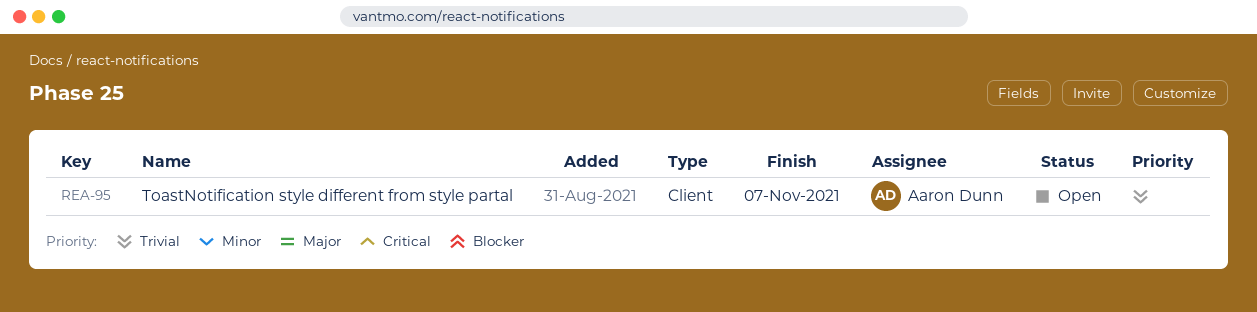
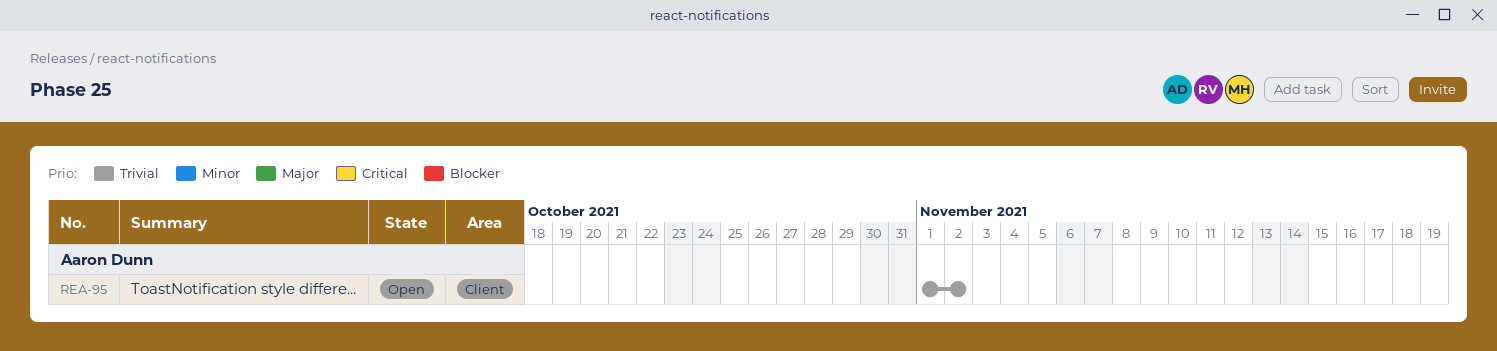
REA-95, due: Nov 7 -> Nov 2

